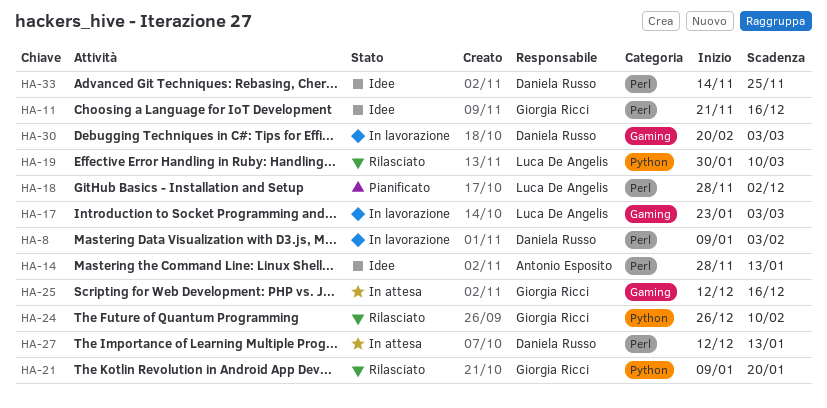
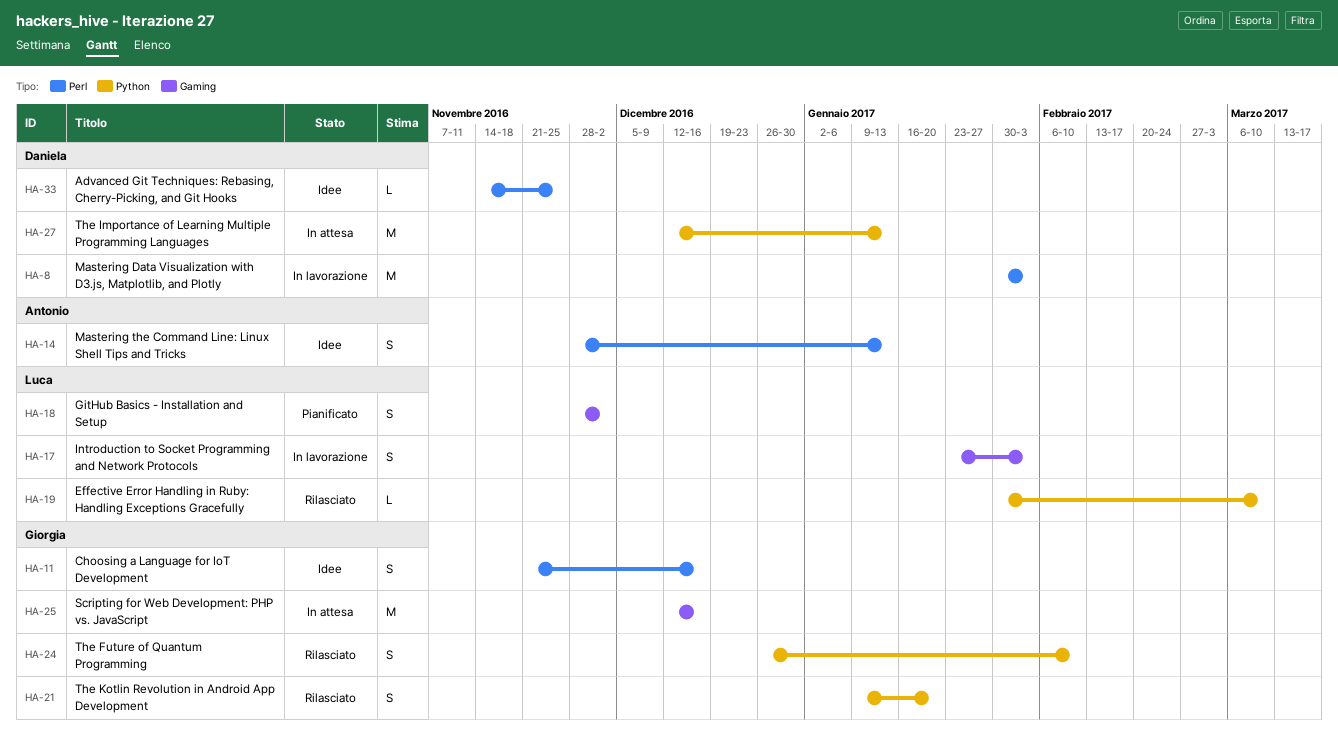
HA-8, start: Jan 9 -> Jan 30
HA-17, due: Mar 3 -> Feb 3
HA-18, label: Perl -> Gaming
HA-27, label: Perl -> Python
HA-30: present -> none

